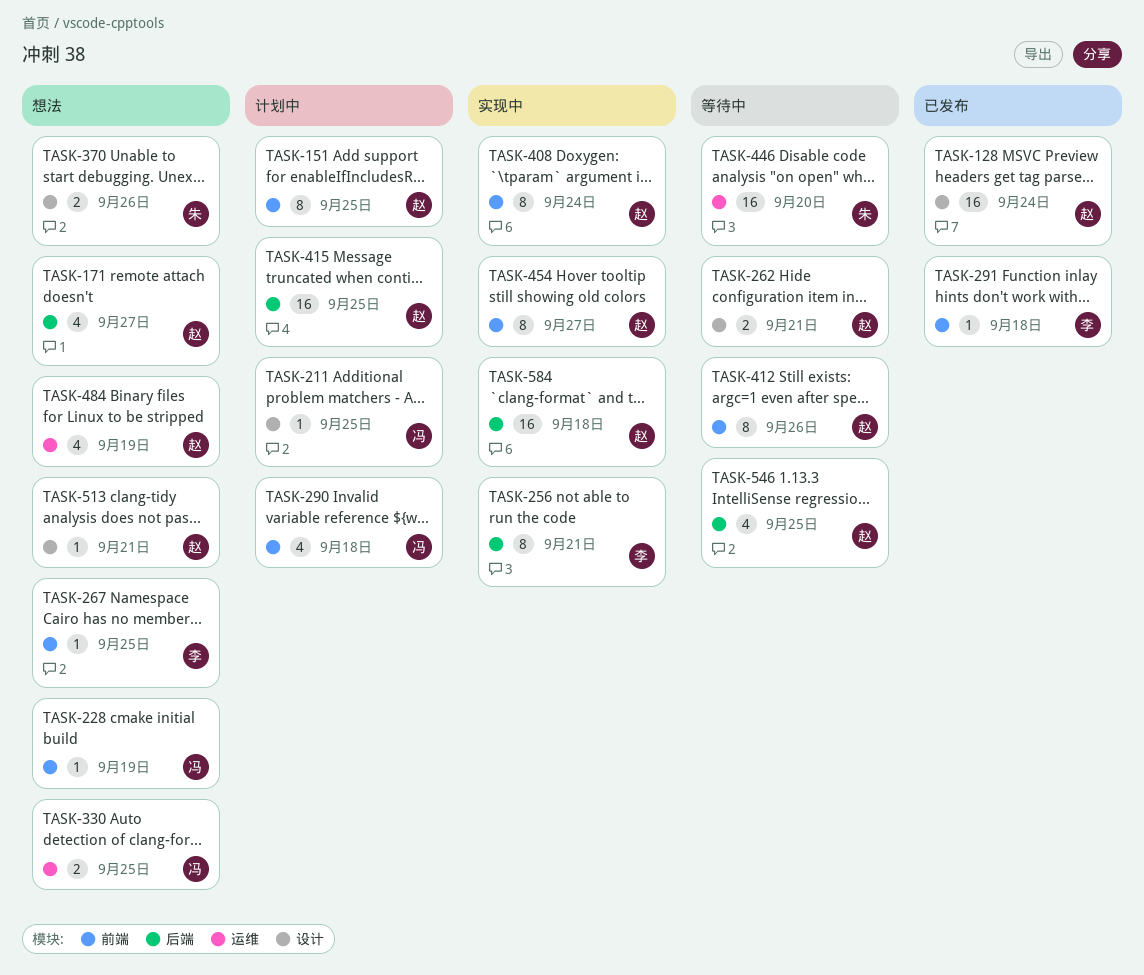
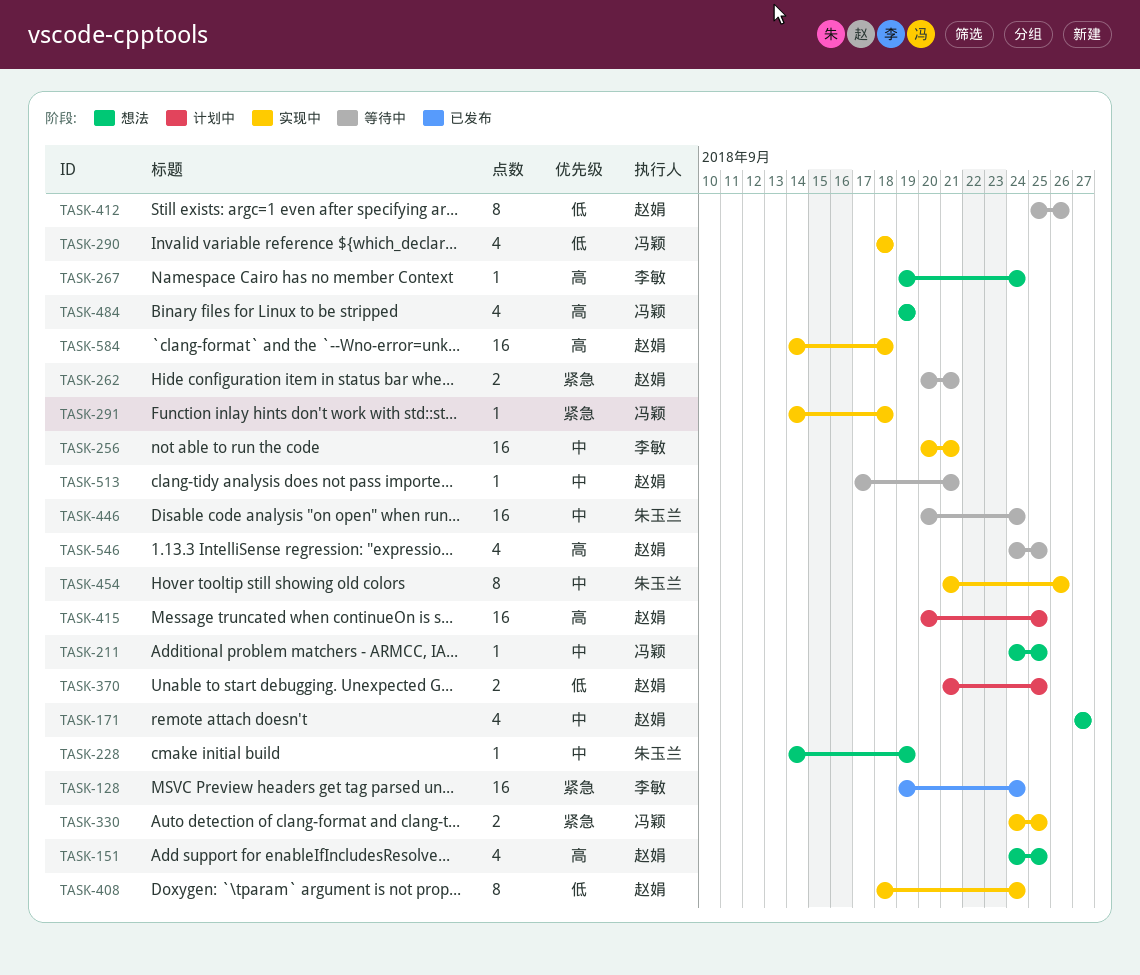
TASK-128, owner: 赵娟 -> 李敏
TASK-151, status: 计划中 -> 想法
TASK-151, estimate: 8 -> 4
TASK-211, status: 计划中 -> 想法
TASK-228, owner: 冯颖 -> 朱玉兰
TASK-256, estimate: 8 -> 16
TASK-267, due: Sep 25 -> Sep 24
TASK-290, status: 计划中 -> 实现中
TASK-291, status: 已发布 -> 实现中
TASK-291, owner: 李敏 -> 冯颖
TASK-330, status: 想法 -> 实现中
TASK-370, status: 想法 -> 计划中
TASK-370, owner: 朱玉兰 -> 赵娟
TASK-370, due: Sep 26 -> Sep 25
TASK-446, due: Sep 20 -> Sep 24
TASK-454, owner: 赵娟 -> 朱玉兰
TASK-454, due: Sep 27 -> Sep 26
TASK-484, owner: 赵娟 -> 冯颖
TASK-513, status: 想法 -> 等待中

